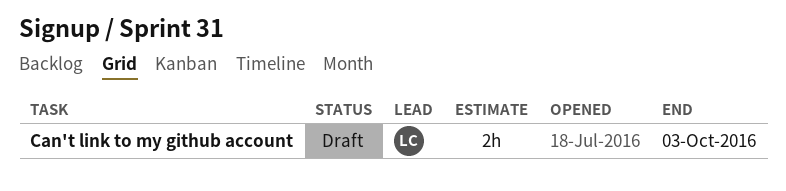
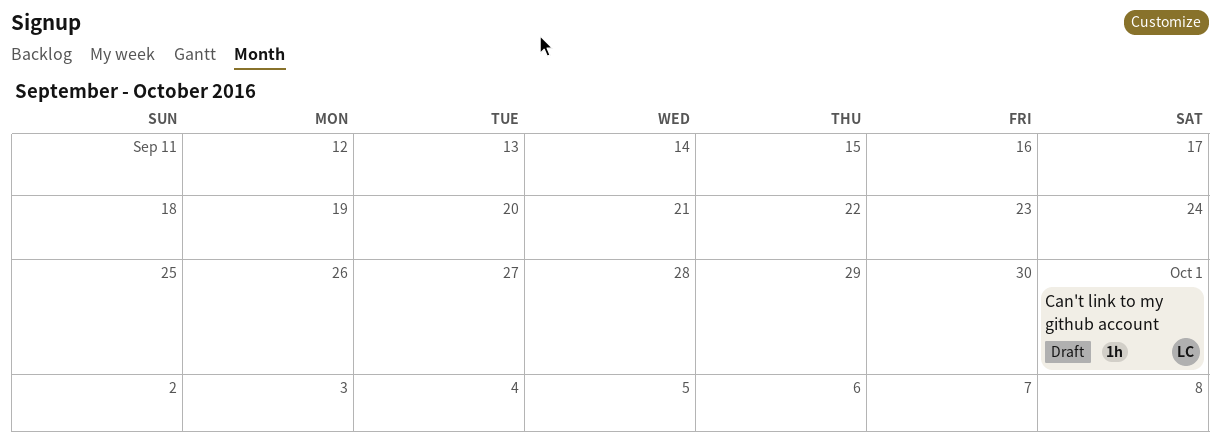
Can't link to my github account, estimate: 2h -> 1h
Can't link to my github account, due: Oct 3 -> Oct 1

